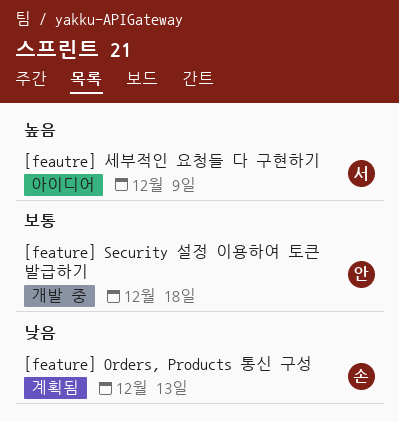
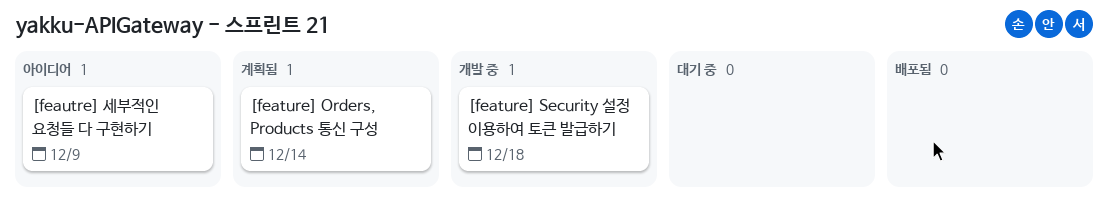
[feature] Orders, Products 통신 구성, due: Dec 13 -> Dec 14

